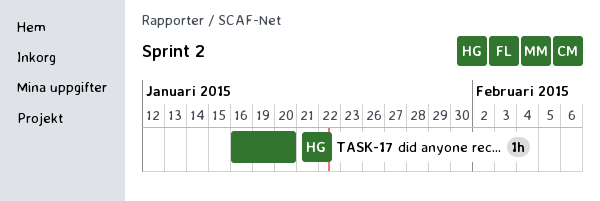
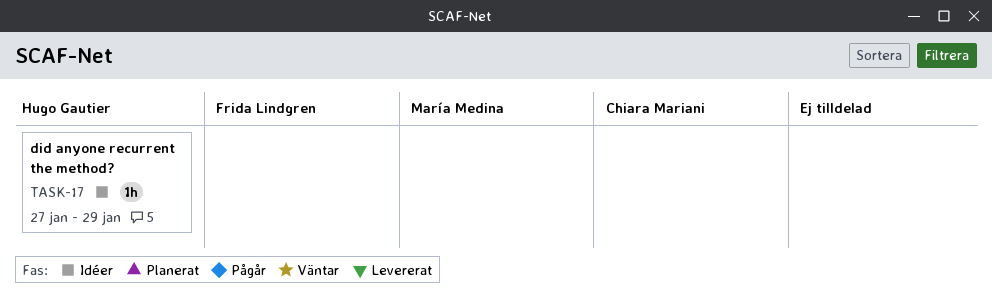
TASK-17, start: Jan 16 -> Jan 27
TASK-17, due: Jan 20 -> Jan 29

